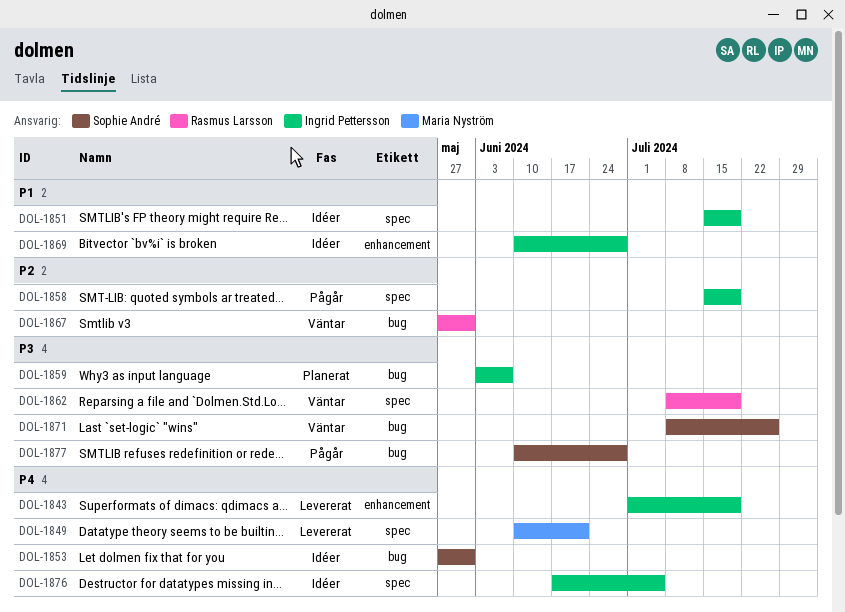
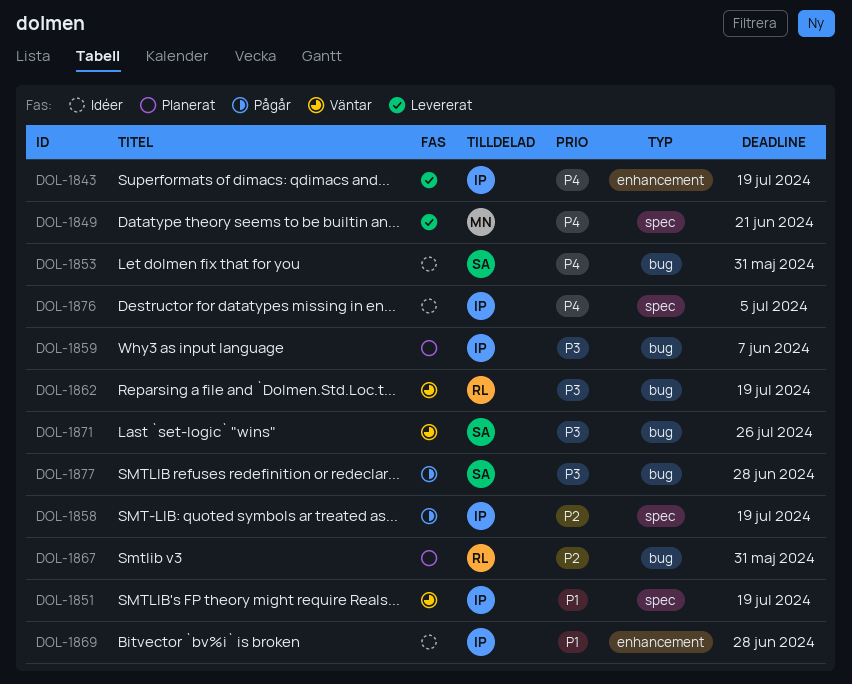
DOL-1851, status: Idéer -> Väntar
DOL-1862, label: spec -> bug
DOL-1867, status: Väntar -> Planerat

